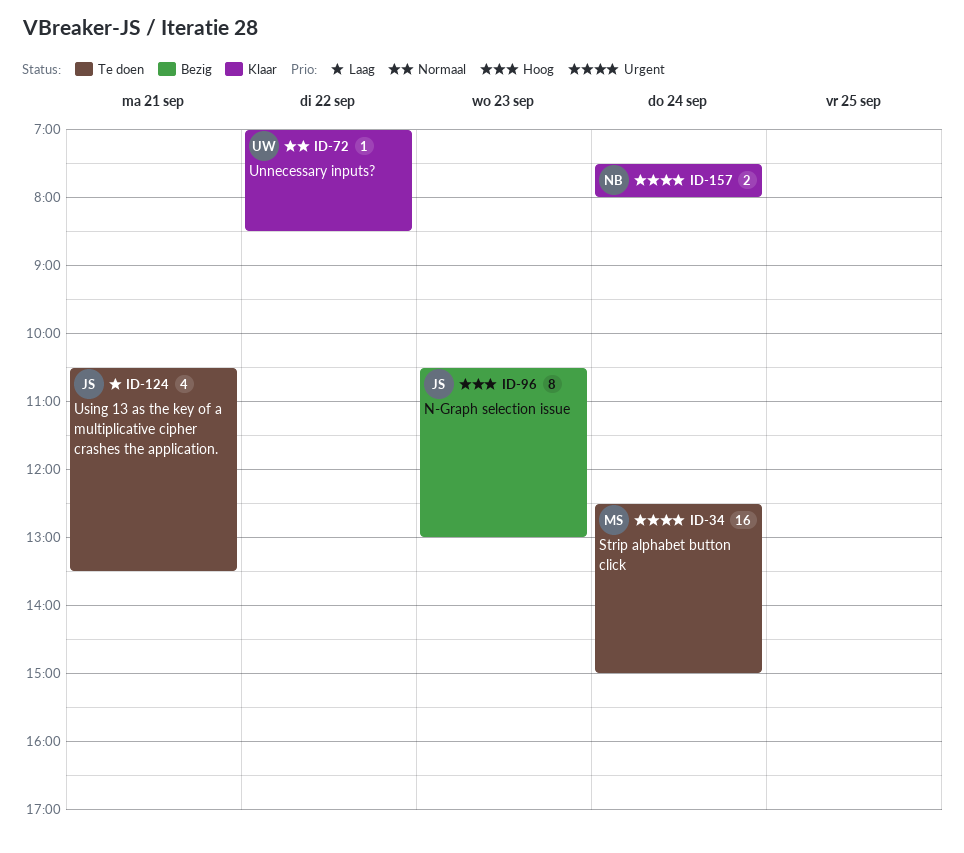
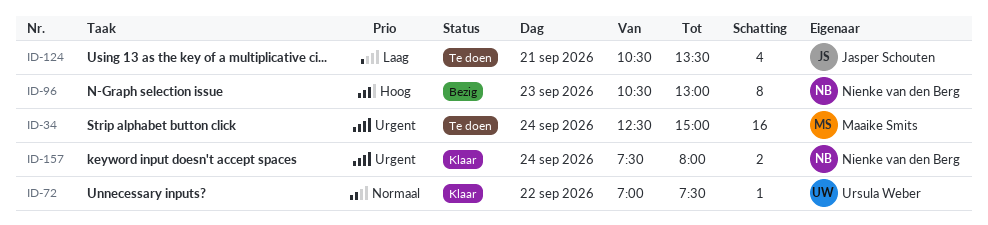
ID-72, ends: 08:30 -> 07:30
ID-96, owner: Jasper Schouten -> Nienke van den Berg

